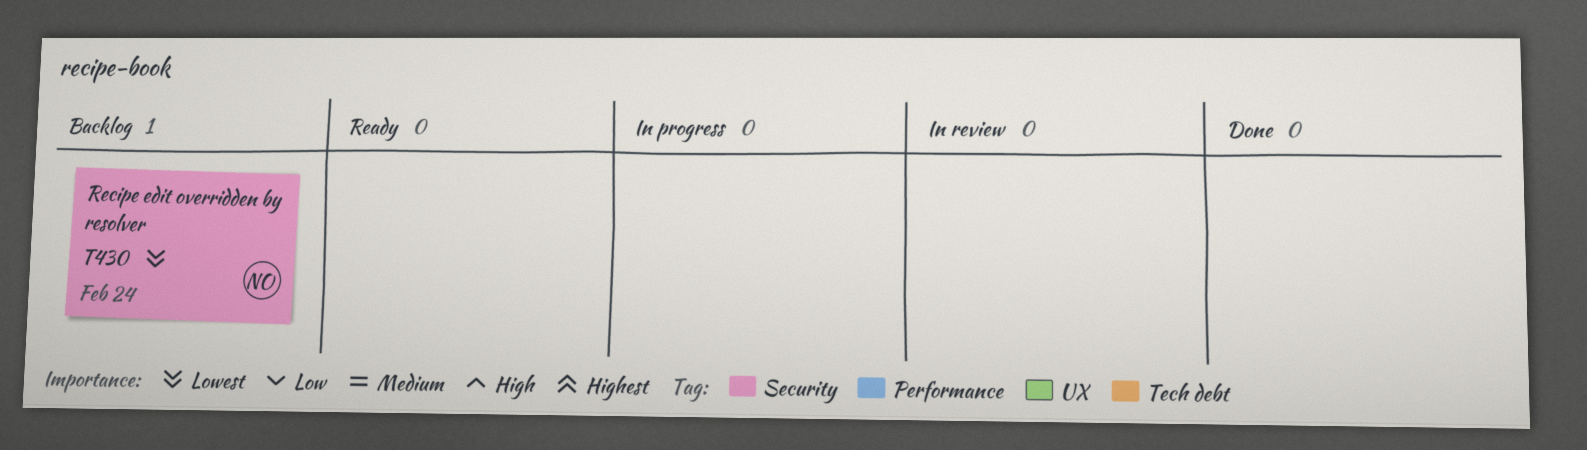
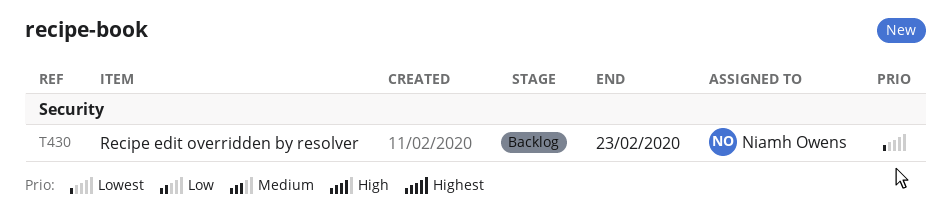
T430, due: Feb 24 -> Feb 23

